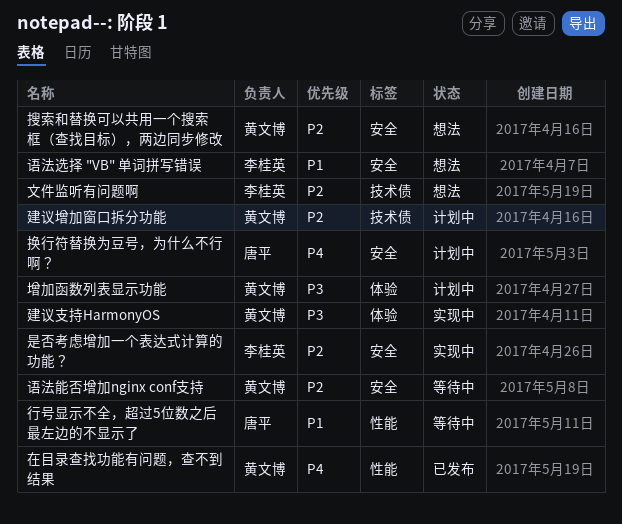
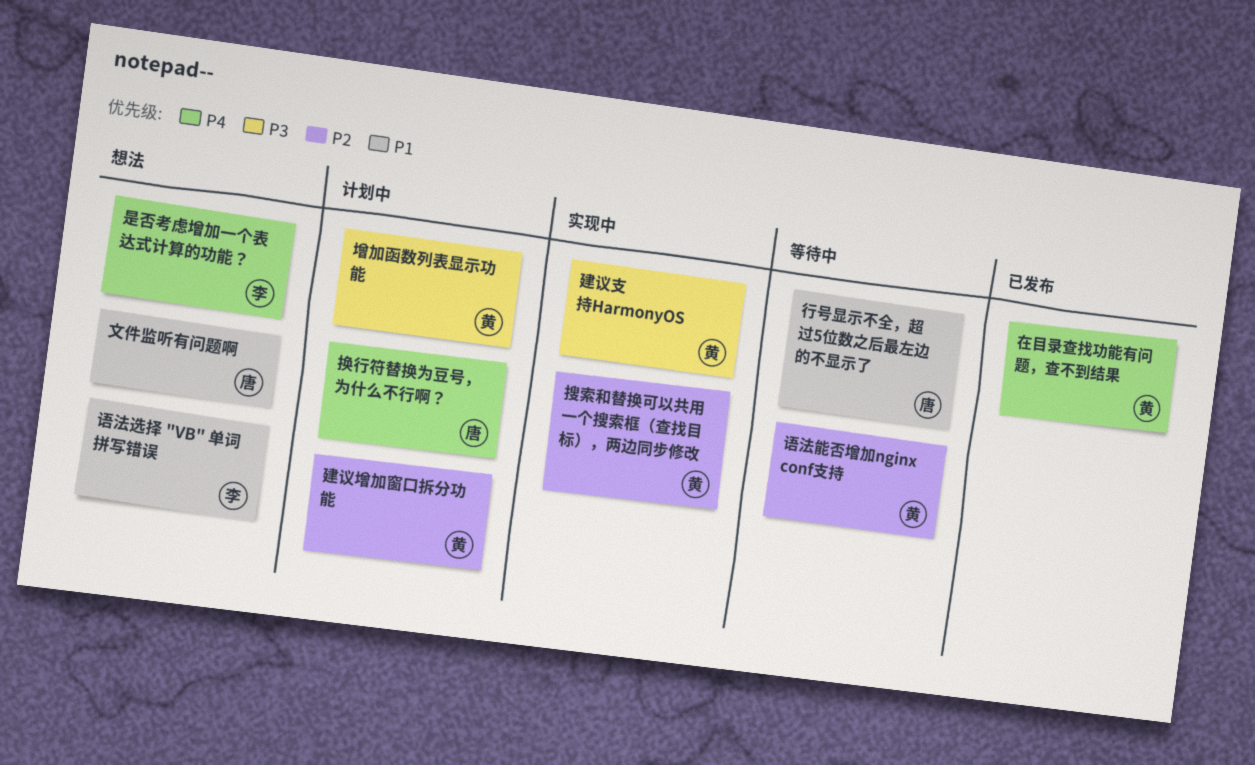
搜索和替换可以共用一个搜索框（查找目标），两边同步修改, status: 想法 -> 实现中
文件监听有问题啊, owner: 李桂英 -> 唐平
文件监听有问题啊, priority: P2 -> P1
是否考虑增加一个表达式计算的功能？, status: 实现中 -> 想法
是否考虑增加一个表达式计算的功能？, priority: P2 -> P4

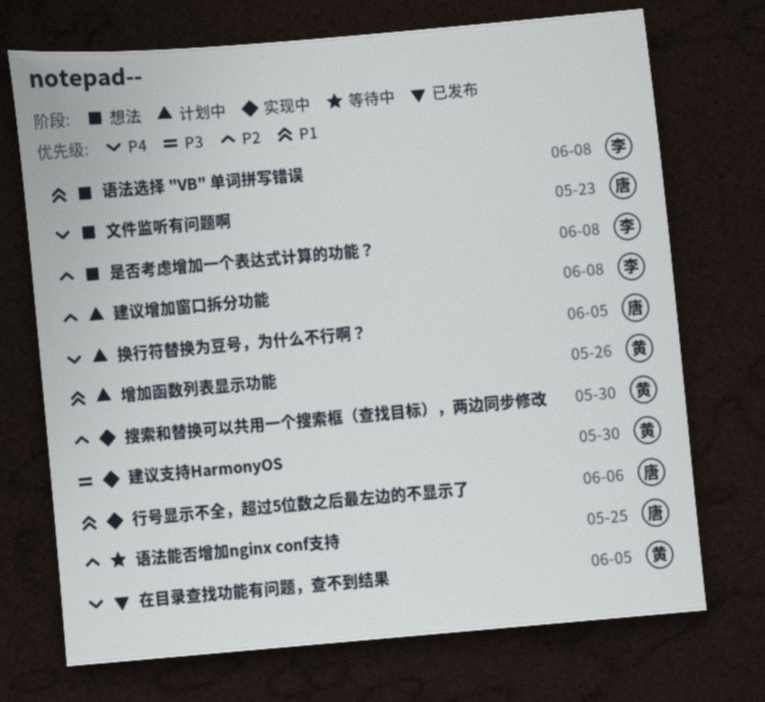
增加函数列表显示功能, priority: P3 -> P1
建议增加窗口拆分功能, owner: 黄 -> 李
文件监听有问题啊, priority: P1 -> P4
是否考虑增加一个表达式计算的功能？, priority: P4 -> P2
行号显示不全，超过5位数之后最左边的不显示了, status: 等待中 -> 实现中
语法能否增加nginx conf支持, owner: 黄 -> 唐

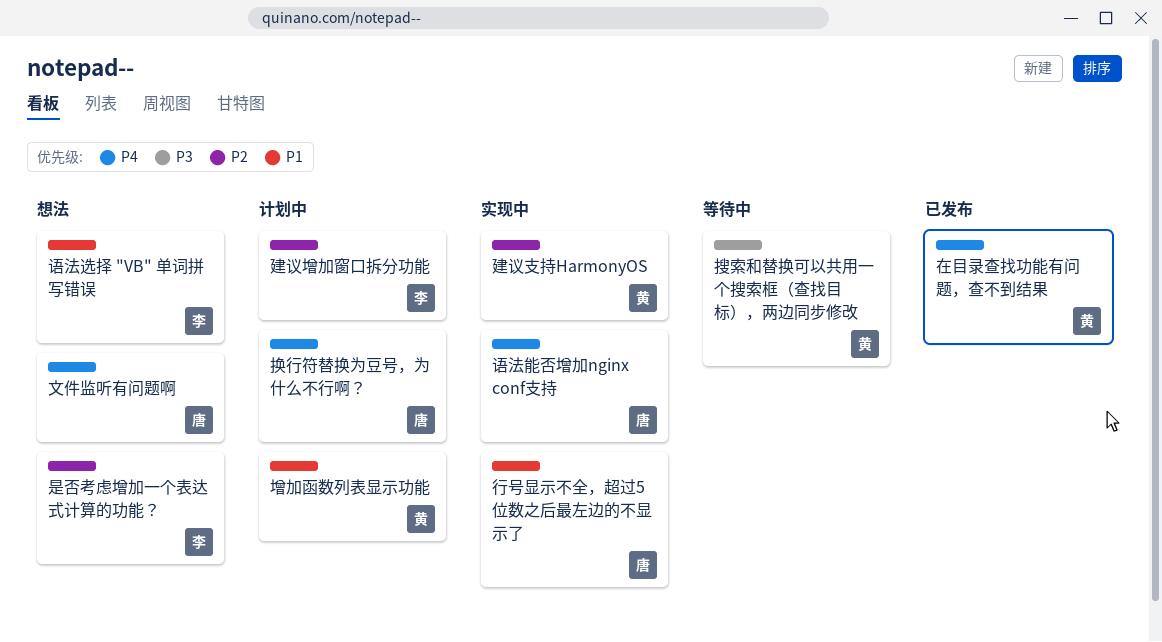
建议支持HarmonyOS, priority: P3 -> P2
搜索和替换可以共用一个搜索框（查找目标），两边同步修改, status: 实现中 -> 等待中
搜索和替换可以共用一个搜索框（查找目标），两边同步修改, priority: P2 -> P3
语法能否增加nginx conf支持, status: 等待中 -> 实现中
语法能否增加nginx conf支持, priority: P2 -> P4

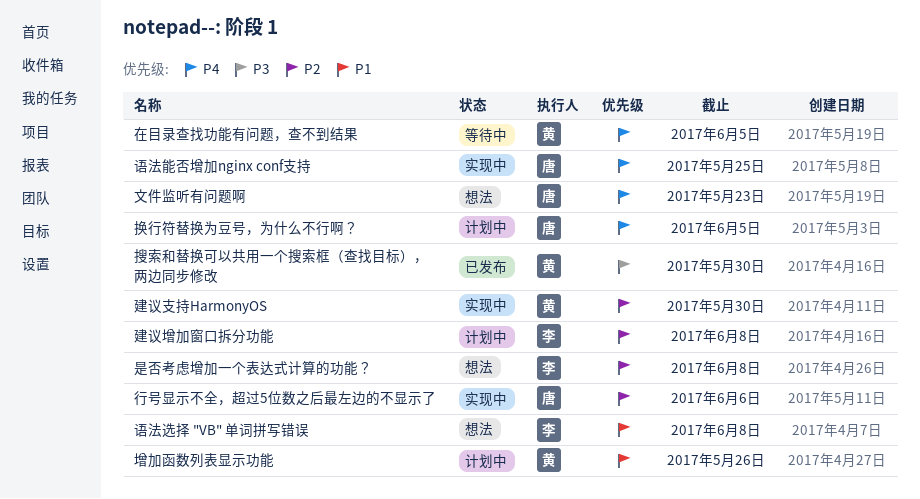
在目录查找功能有问题，查不到结果, status: 已发布 -> 等待中
搜索和替换可以共用一个搜索框（查找目标），两边同步修改, status: 等待中 -> 已发布
行号显示不全，超过5位数之后最左边的不显示了, priority: P1 -> P2

